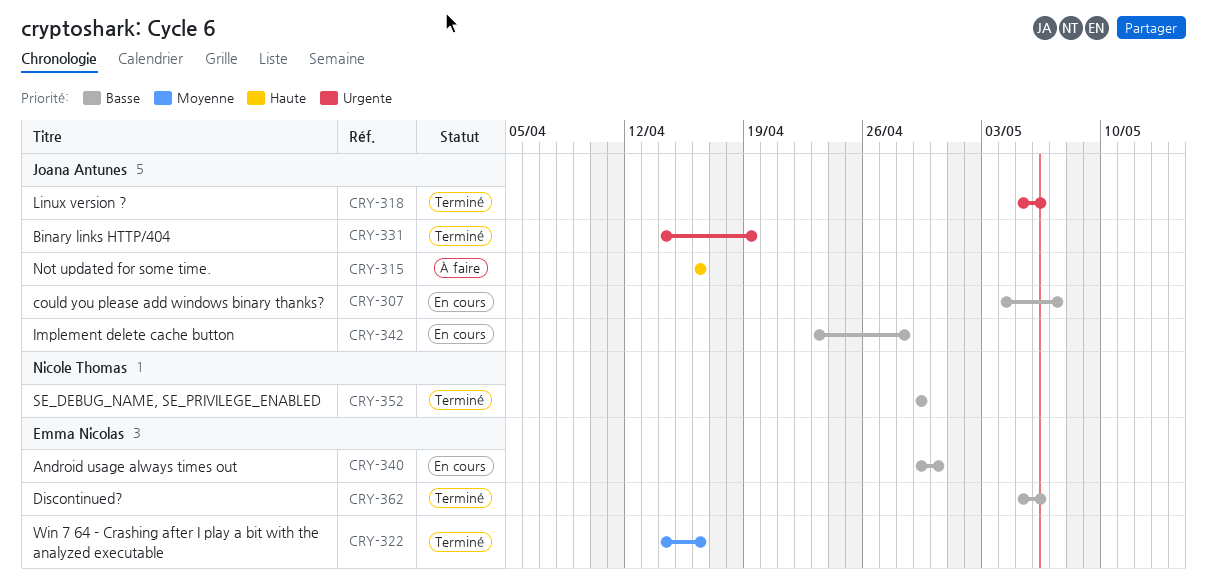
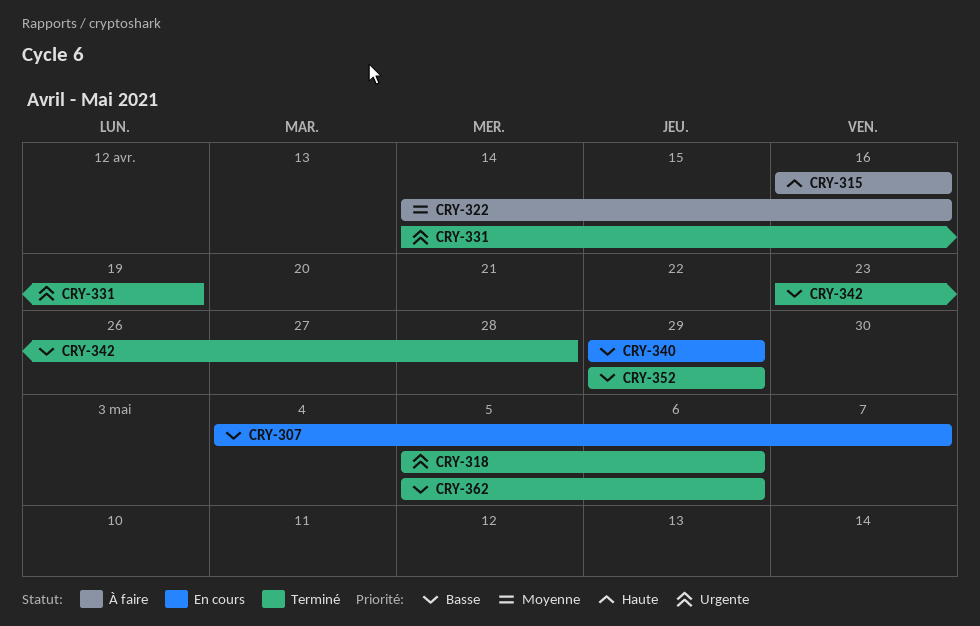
CRY-322, status: Terminé -> À faire
CRY-340, due: Apr 30 -> Apr 29
CRY-342, status: En cours -> Terminé

